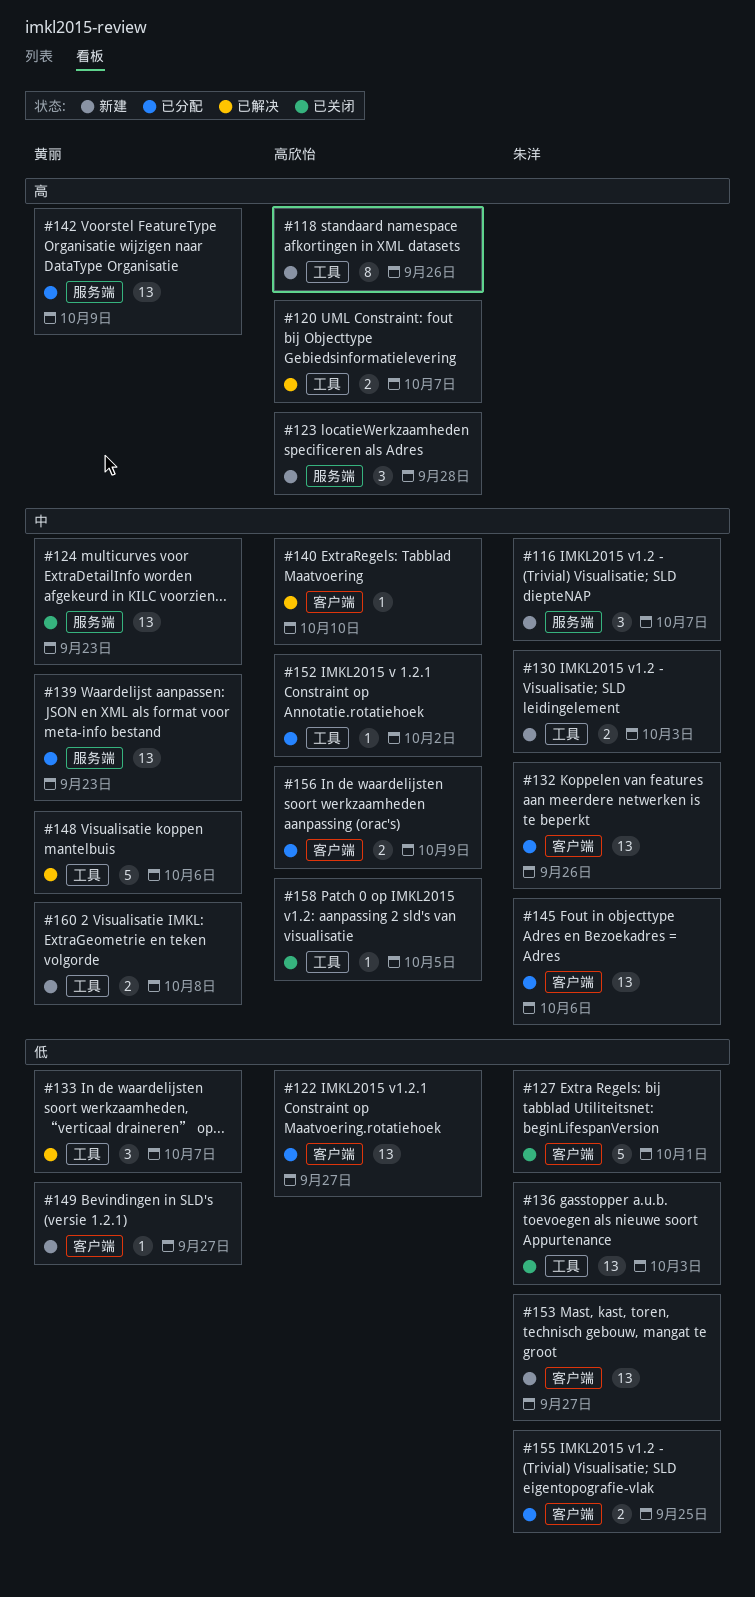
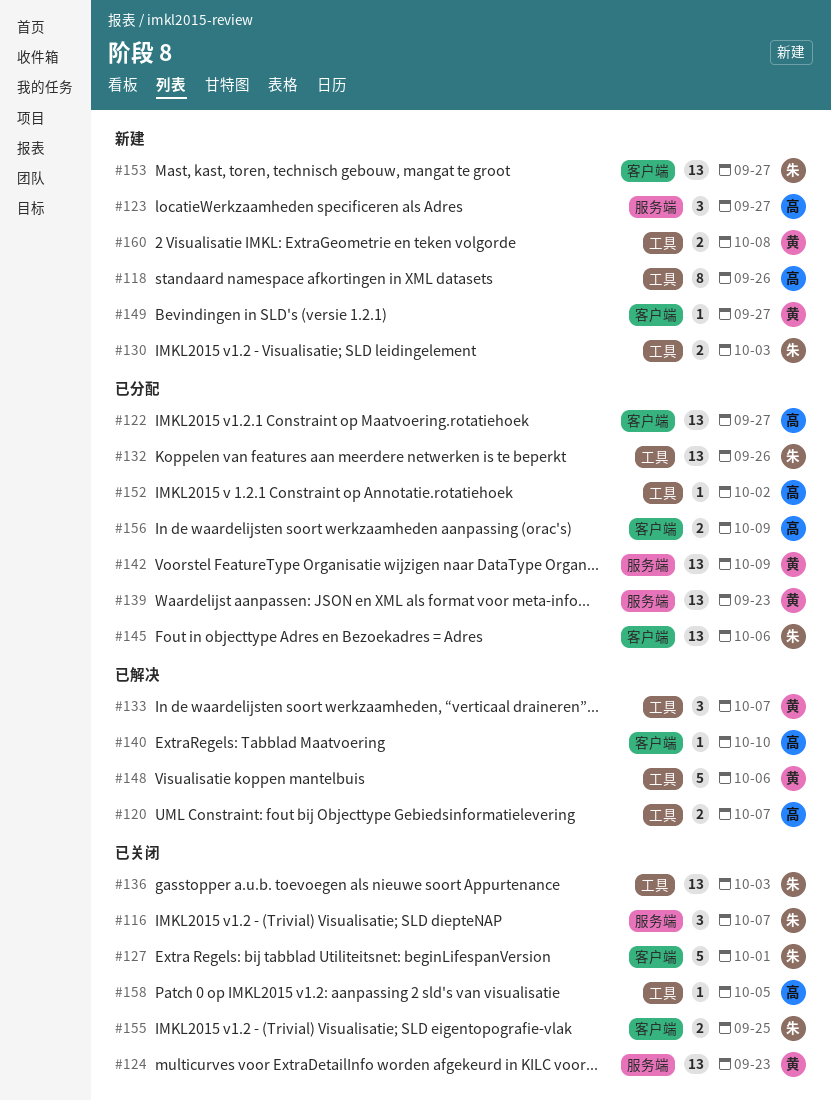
#116, status: 新建 -> 已关闭
#123, due: Sep 28 -> Sep 27
#132, label: 客户端 -> 工具
#155, status: 已分配 -> 已关闭

